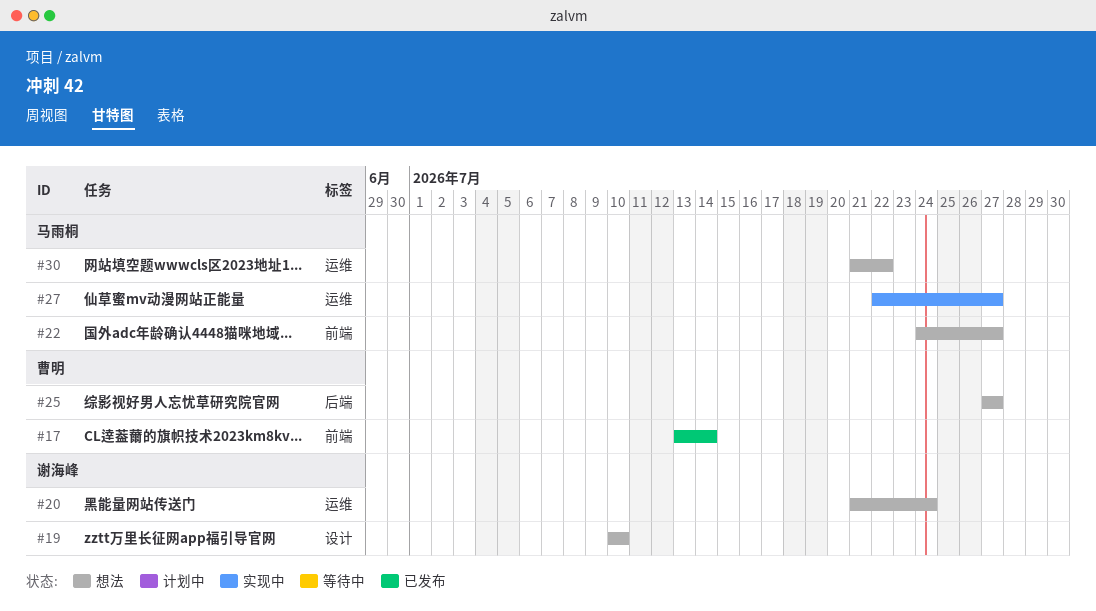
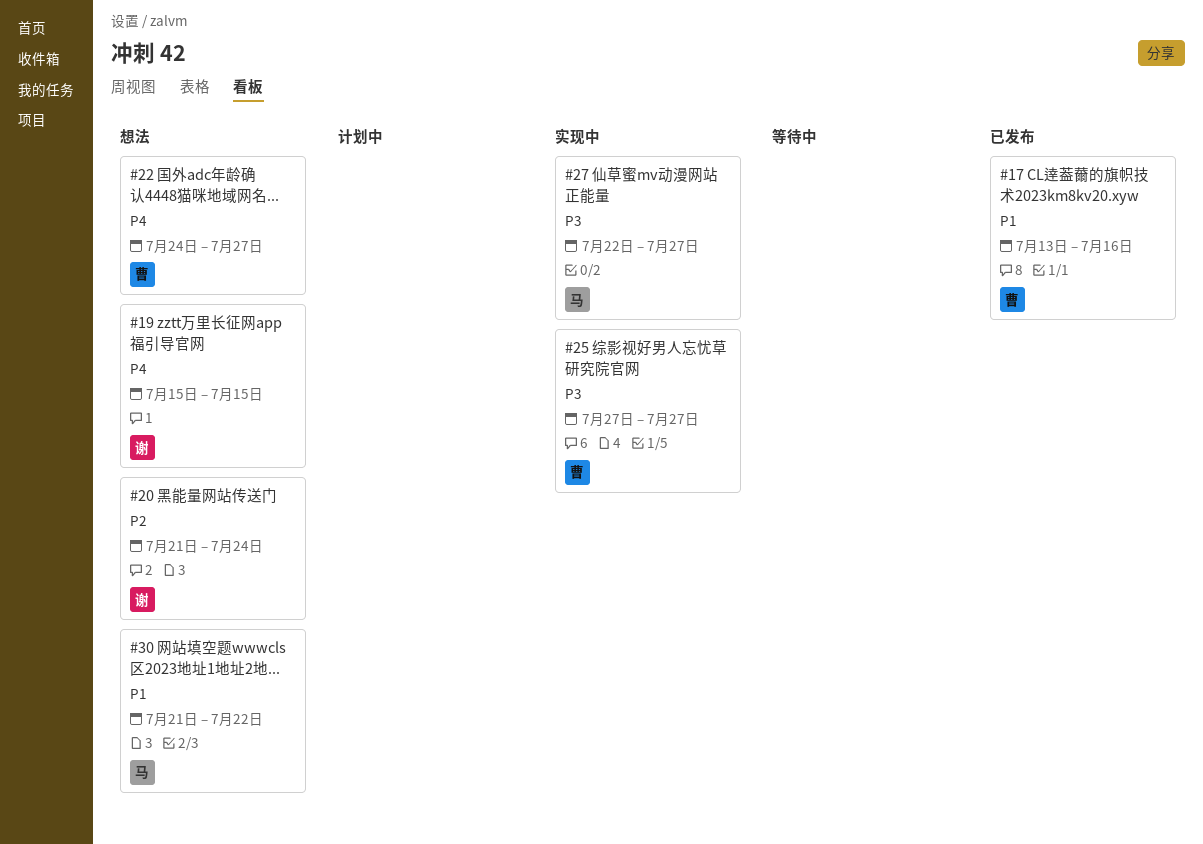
#17, due: Jul 14 -> Jul 16
#19, start: Jul 10 -> Jul 15
#19, due: Jul 10 -> Jul 15
#22, owner: 马雨桐 -> 曹明
#25, status: 想法 -> 实现中

